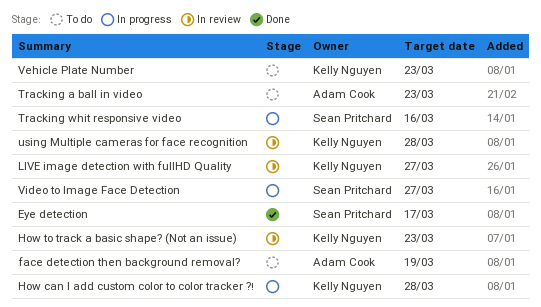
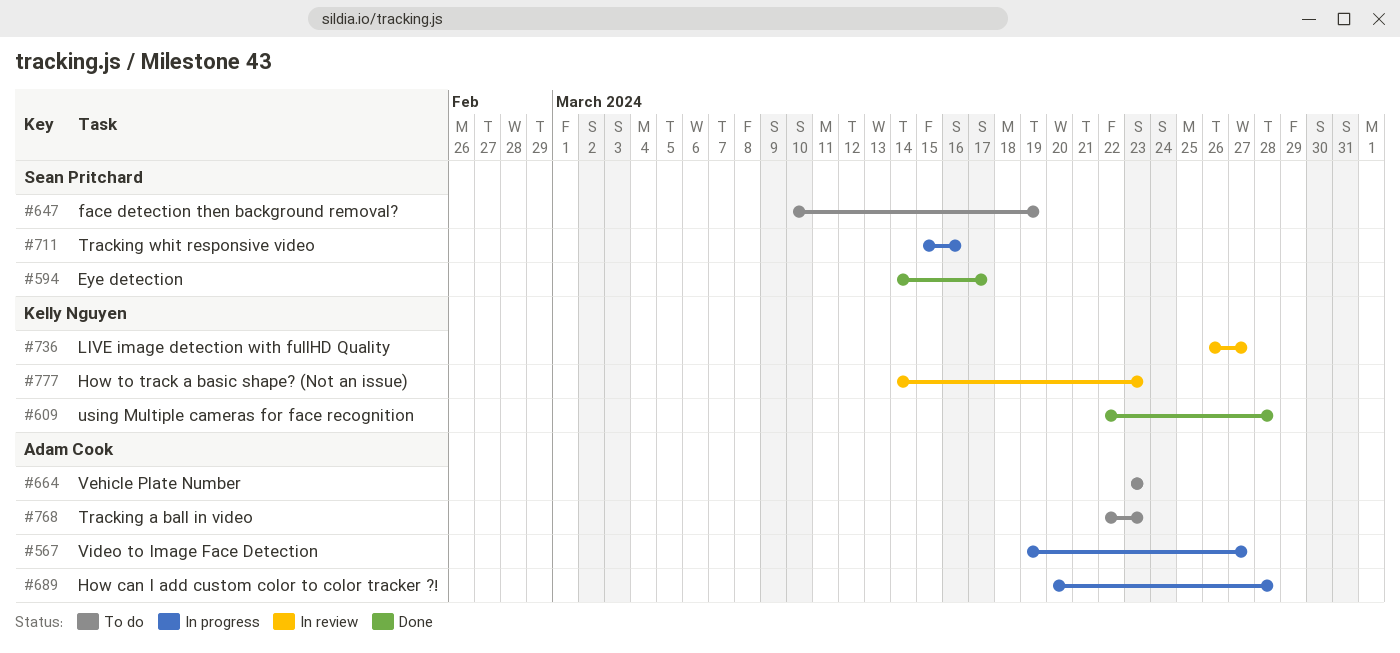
face detection then background removal?, owner: Adam Cook -> Sean Pritchard
How can I add custom color to color tracker ?!, owner: Kelly Nguyen -> Adam Cook
using Multiple cameras for face recognition, status: In review -> Done
Vehicle Plate Number, owner: Kelly Nguyen -> Adam Cook
Video to Image Face Detection, owner: Sean Pritchard -> Adam Cook

